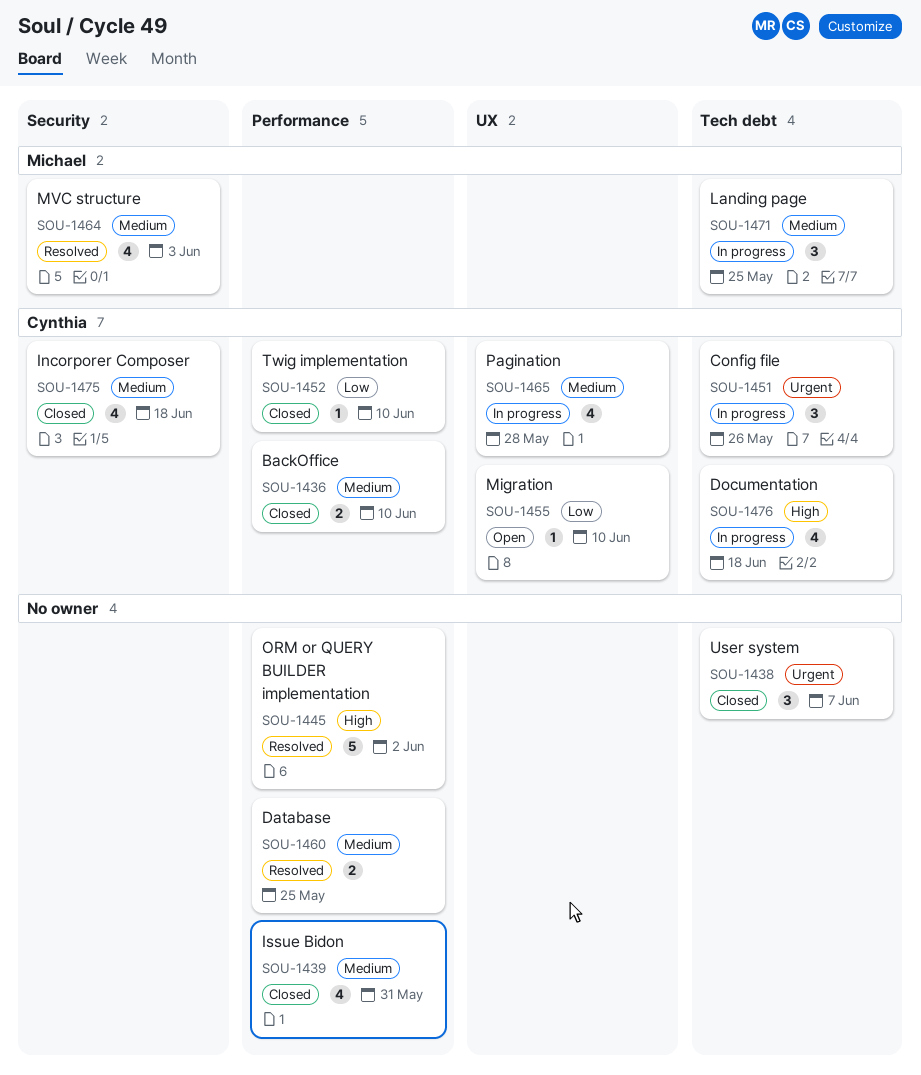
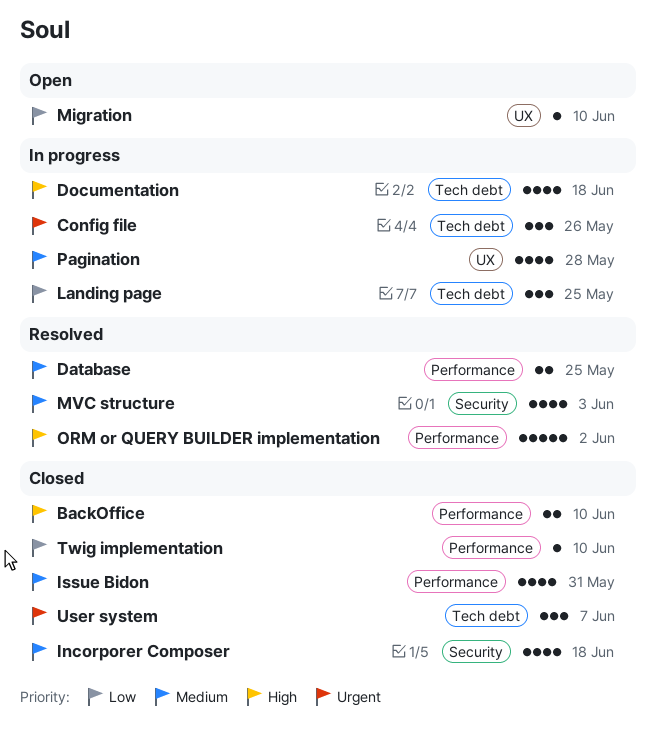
BackOffice, priority: Medium -> High
Landing page, priority: Medium -> Low

